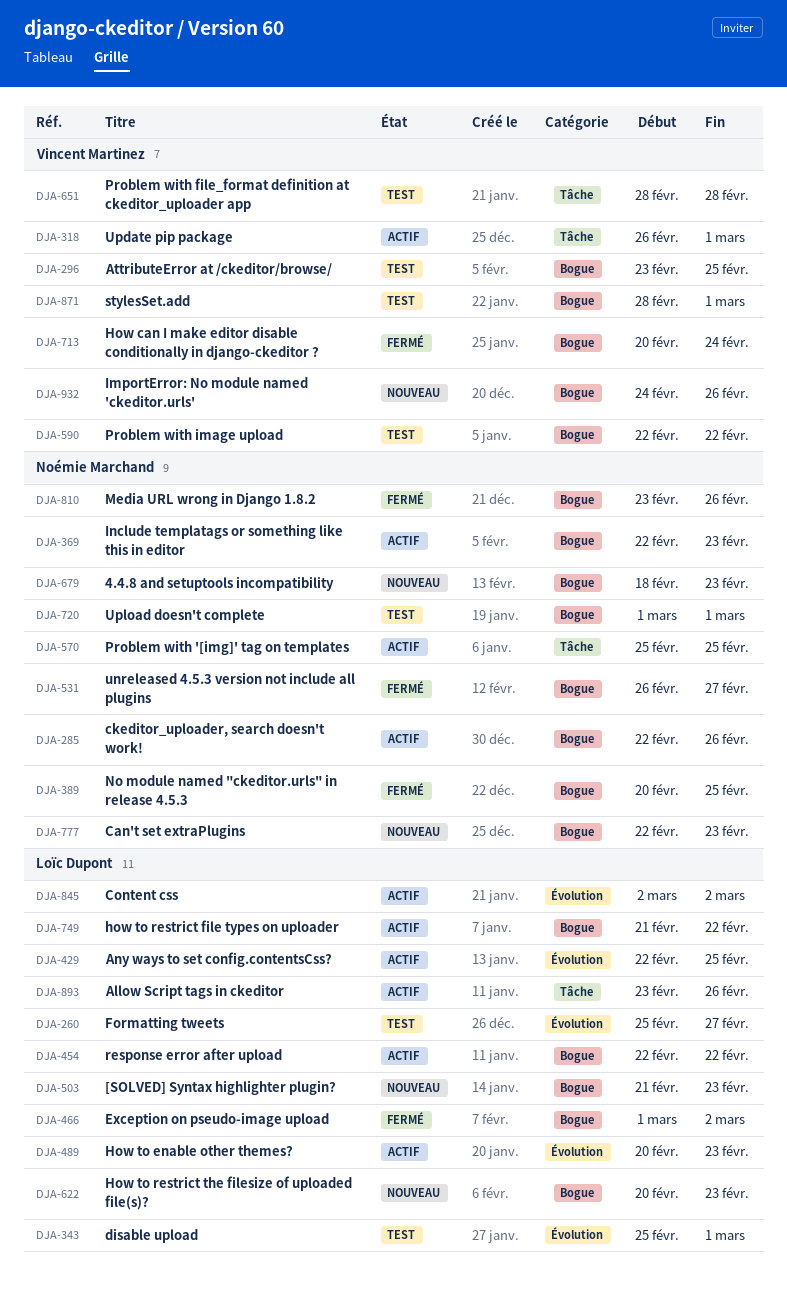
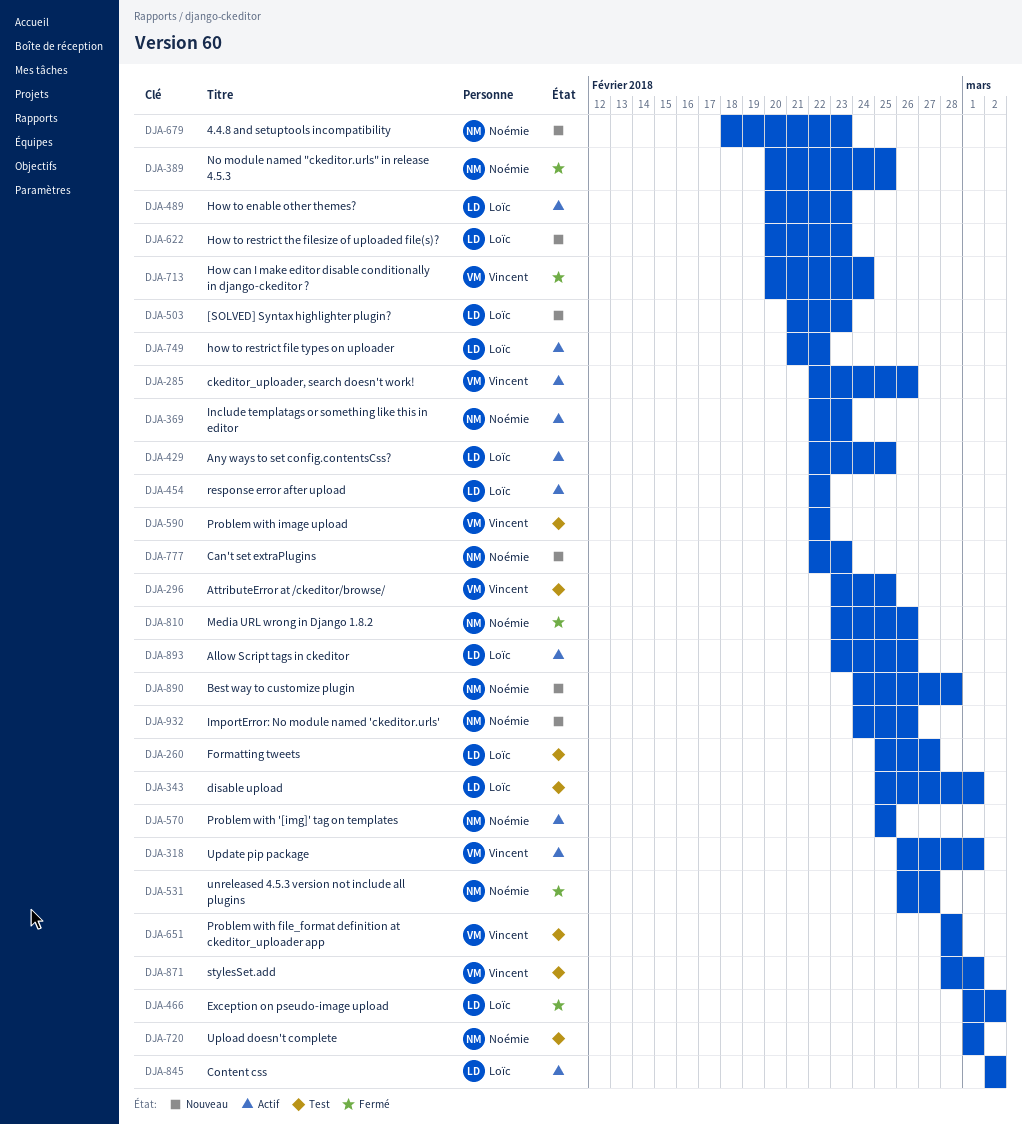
DJA-285, owner: Noémie Marchand -> Vincent Martinez
DJA-890: none -> present
DJA-932, owner: Vincent Martinez -> Noémie Marchand

